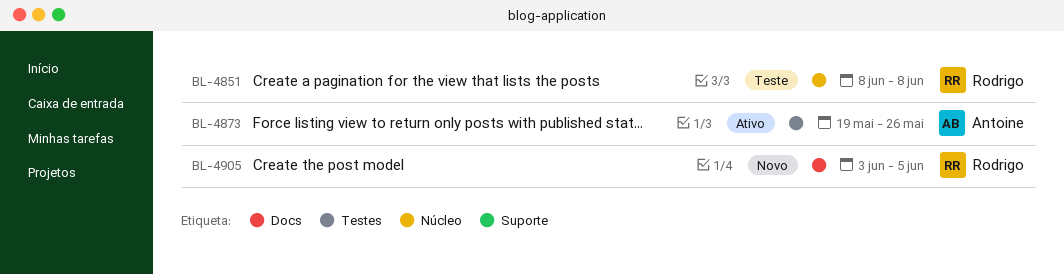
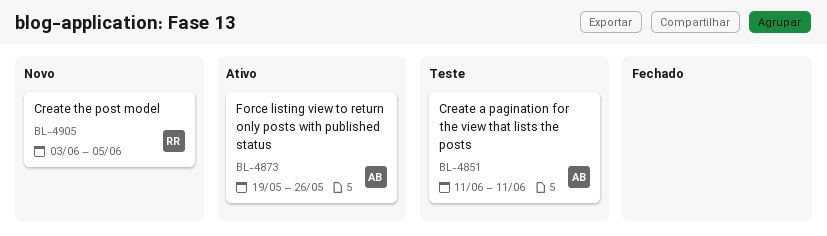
BL-4851, owner: Rodrigo -> Antoine
BL-4851, start: Jun 8 -> Jun 11
BL-4851, due: Jun 8 -> Jun 11

